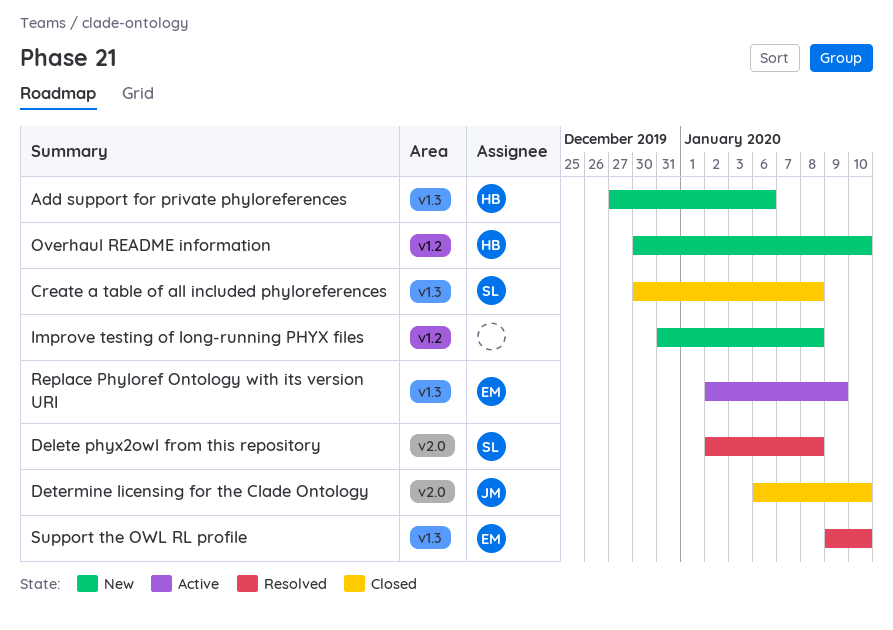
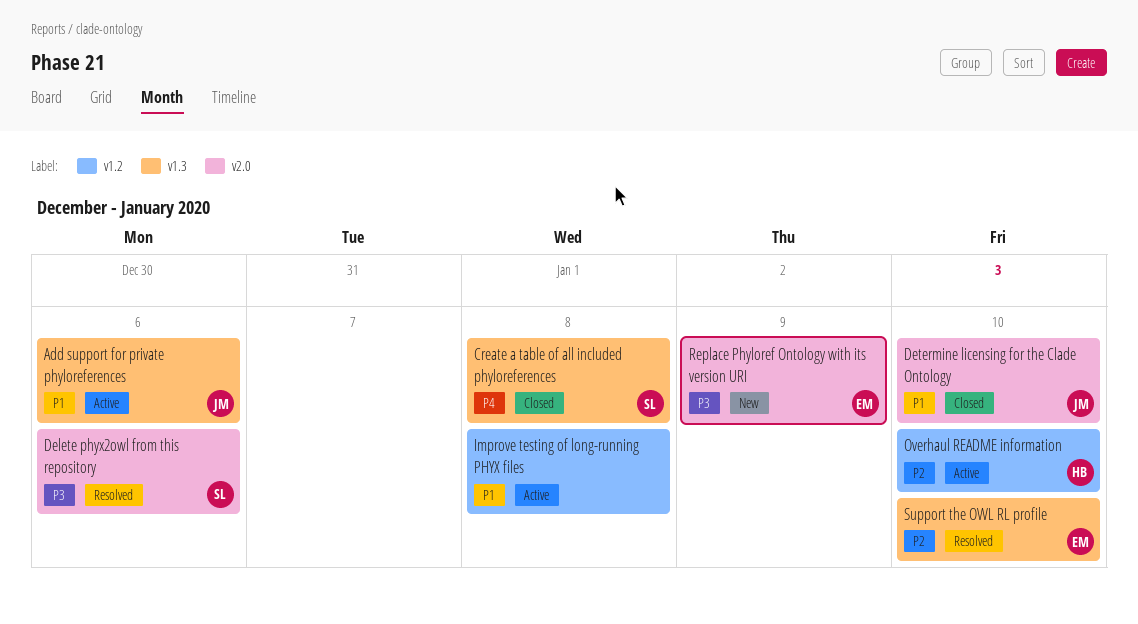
Add support for private phyloreferences, status: New -> Active
Add support for private phyloreferences, owner: HB -> JM
Delete phyx2owl from this repository, due: Jan 8 -> Jan 6
Improve testing of long-running PHYX files, status: New -> Active
Overhaul README information, status: New -> Active
Replace Phyloref Ontology with its version URI, status: Active -> New
Replace Phyloref Ontology with its version URI, label: v1.3 -> v2.0

